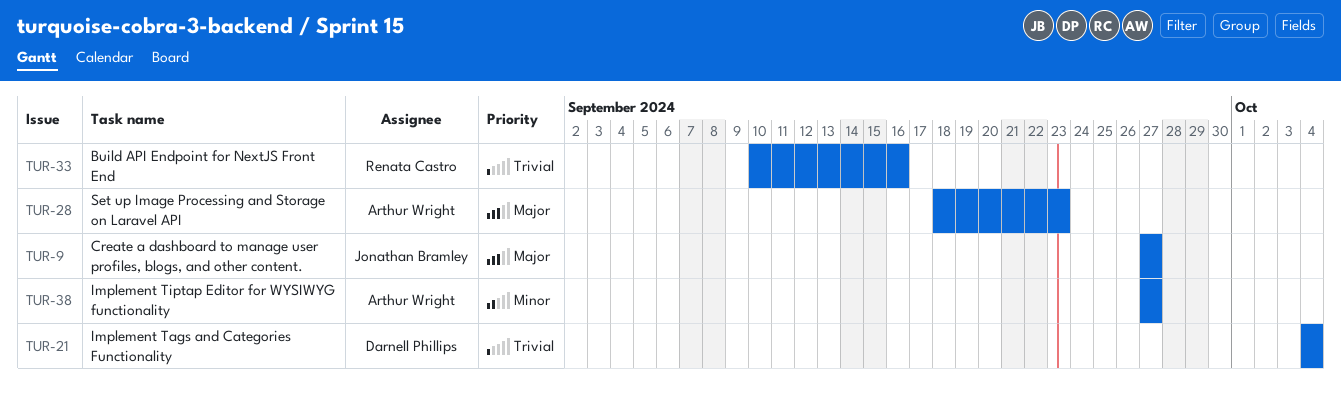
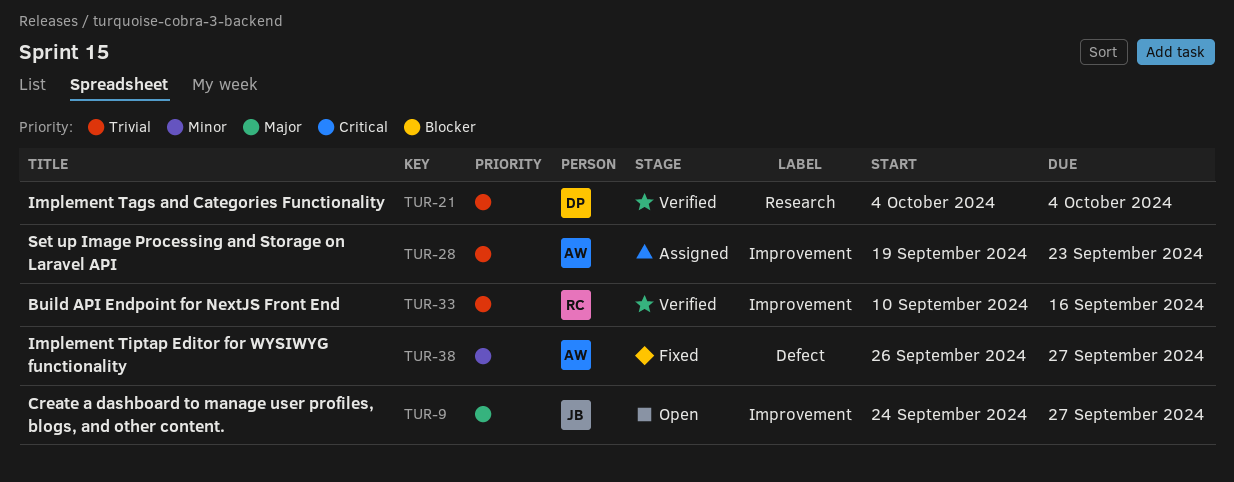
TUR-9, start: Sep 27 -> Sep 24
TUR-28, priority: Major -> Trivial
TUR-28, start: Sep 18 -> Sep 19
TUR-38, start: Sep 27 -> Sep 26

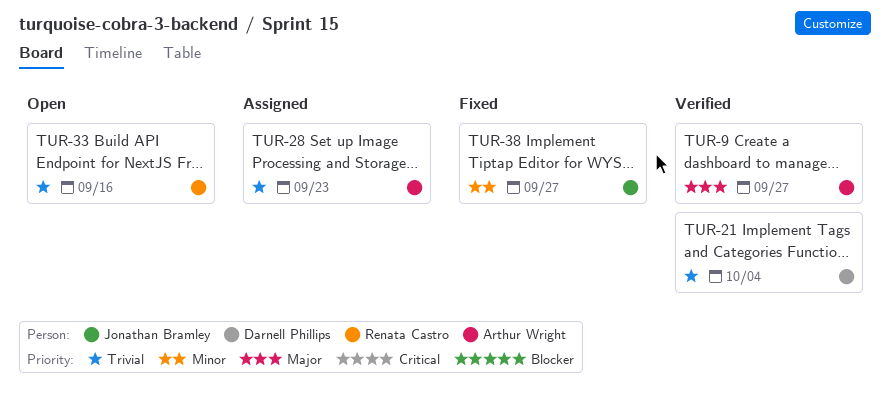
TUR-9, status: Open -> Verified
TUR-9, owner: Jonathan Bramley -> Arthur Wright
TUR-33, status: Verified -> Open
TUR-38, owner: Arthur Wright -> Jonathan Bramley

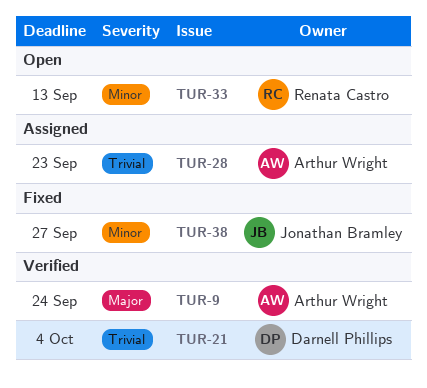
TUR-9, due: Sep 27 -> Sep 24
TUR-33, priority: Trivial -> Minor
TUR-33, due: Sep 16 -> Sep 13

